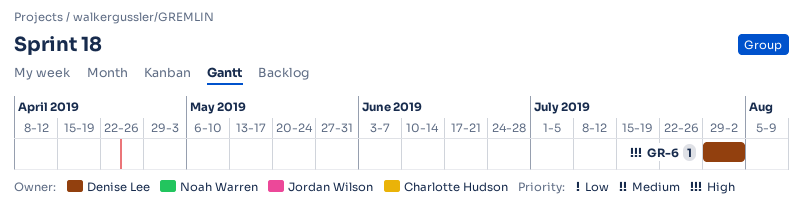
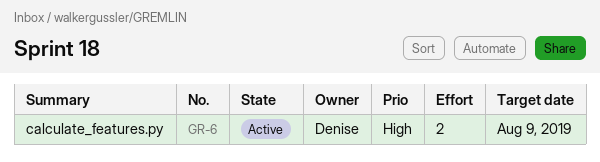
GR-6, estimate: 1 -> 2
GR-6, due: Aug 2 -> Aug 9

